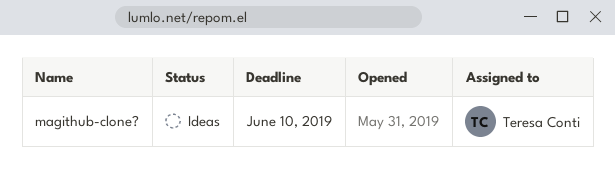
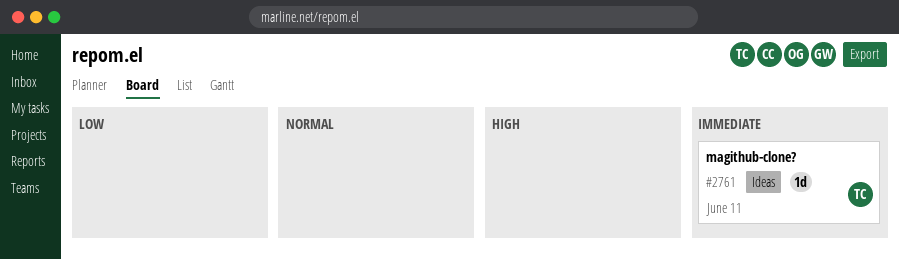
magithub-clone?, due: Jun 10 -> Jun 11

